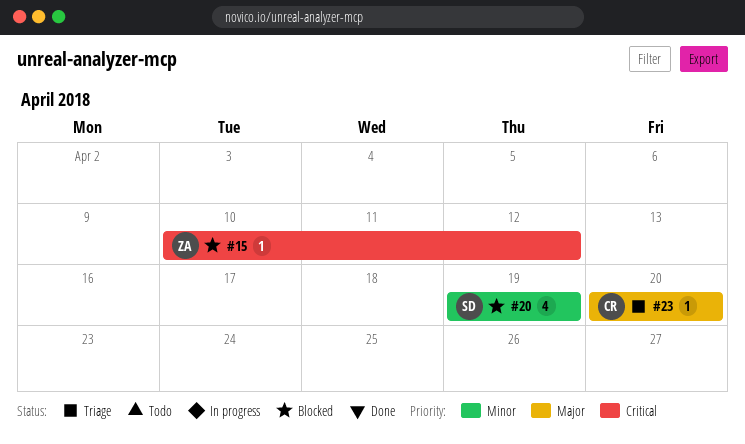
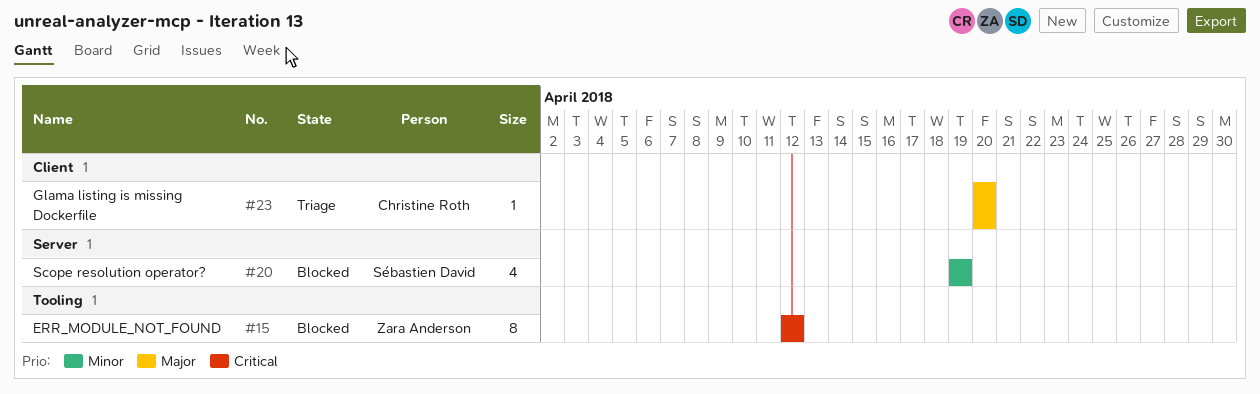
#15, estimate: 1 -> 8
#15, start: Apr 10 -> Apr 12

